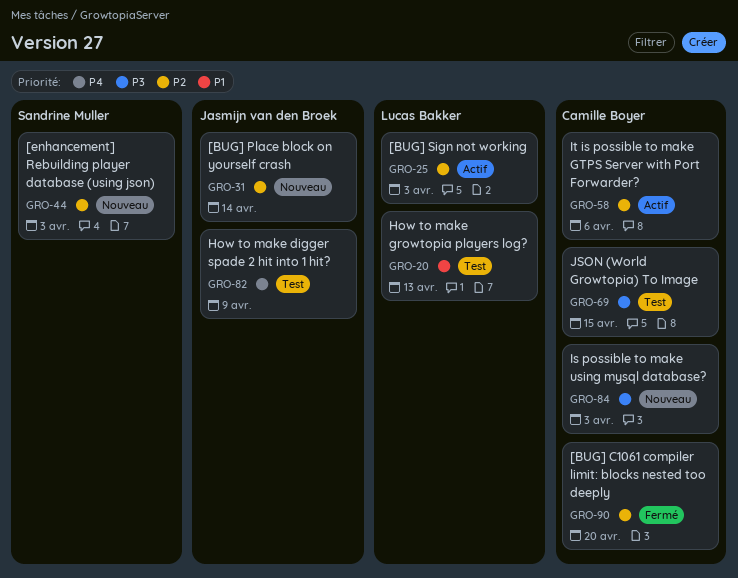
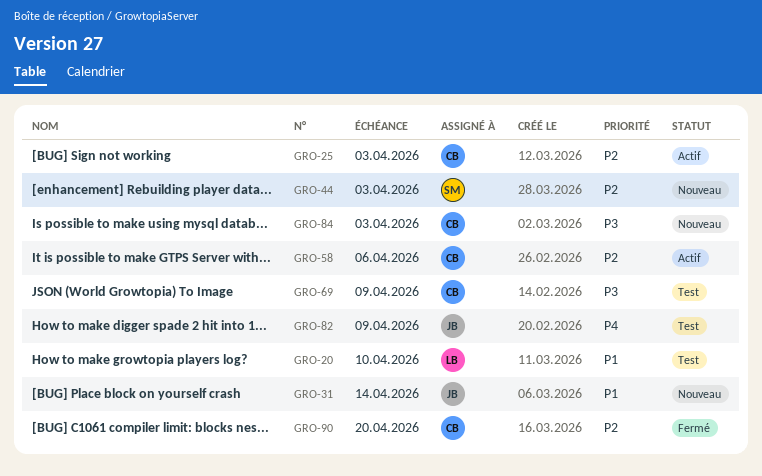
GRO-20, due: Apr 13 -> Apr 10
GRO-25, owner: Lucas Bakker -> Camille Boyer
GRO-31, priority: P2 -> P1
GRO-69, due: Apr 15 -> Apr 9

